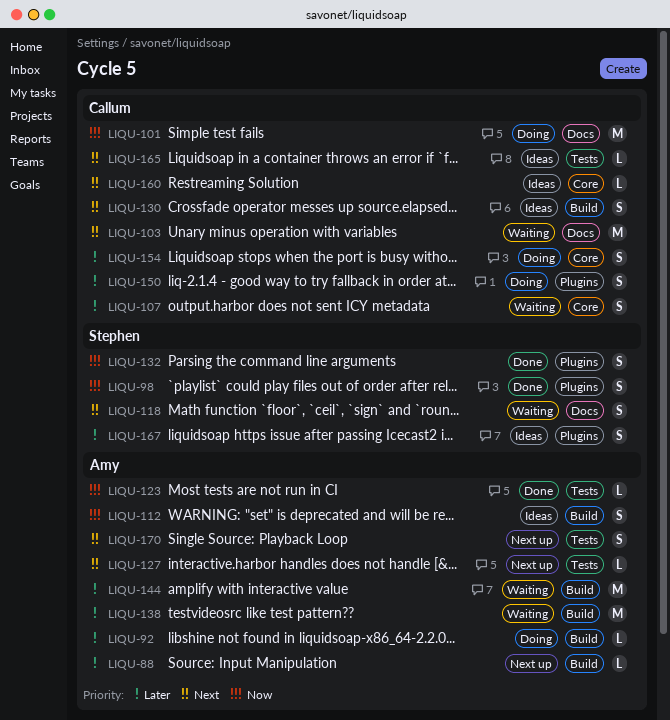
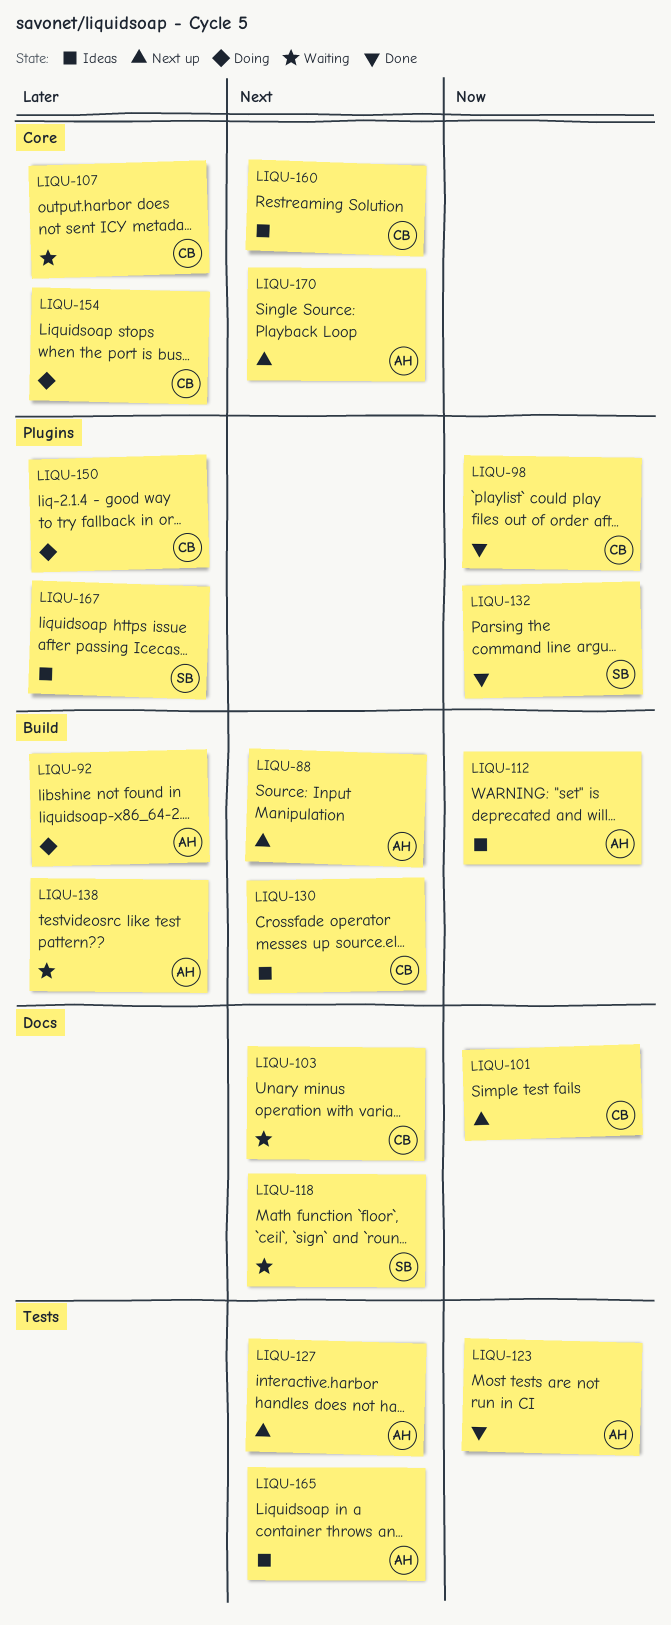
LIQU-88, priority: Later -> Next
LIQU-98, owner: Stephen -> Callum
LIQU-101, status: Doing -> Next up
LIQU-144: present -> none
LIQU-165, owner: Callum -> Amy
LIQU-170, label: Tests -> Core

